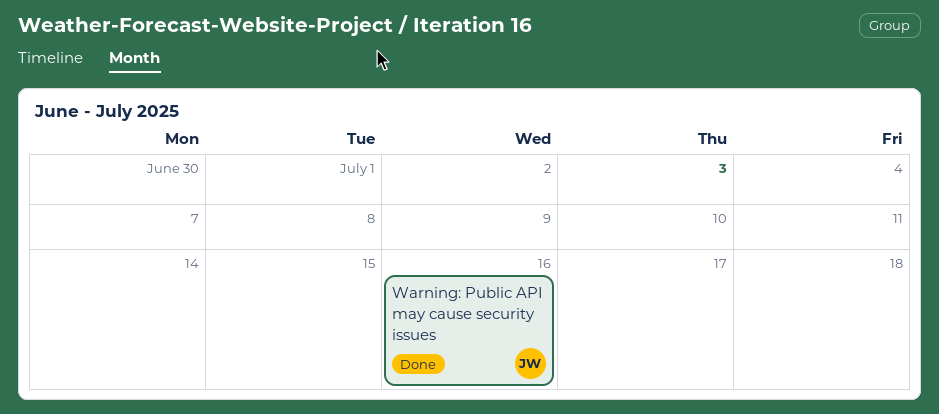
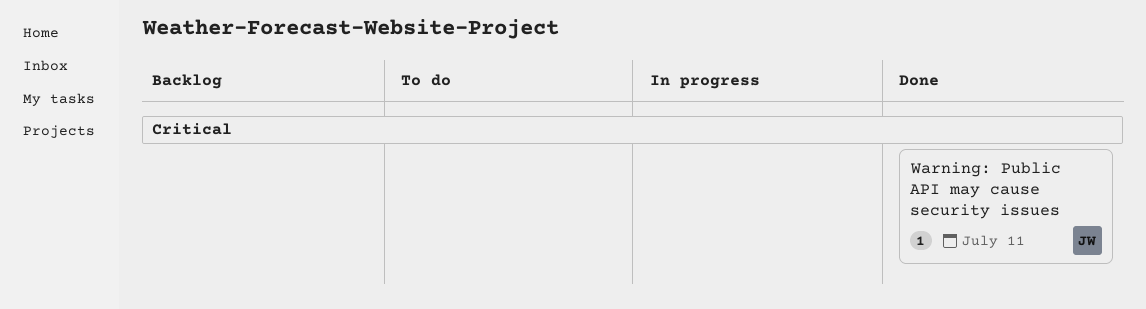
Warning: Public API may cause security issues, due: Jul 16 -> Jul 11

